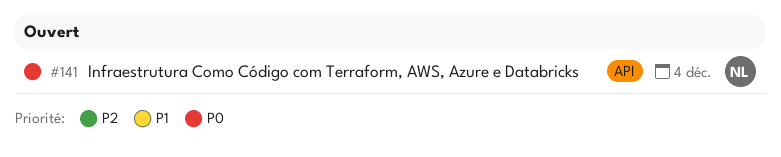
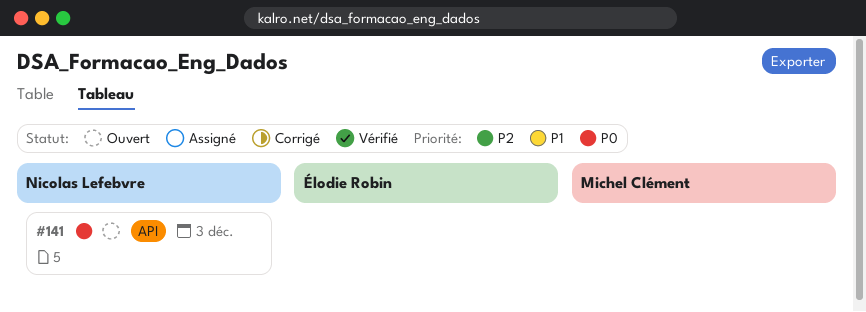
#141, due: Dec 4 -> Dec 3

